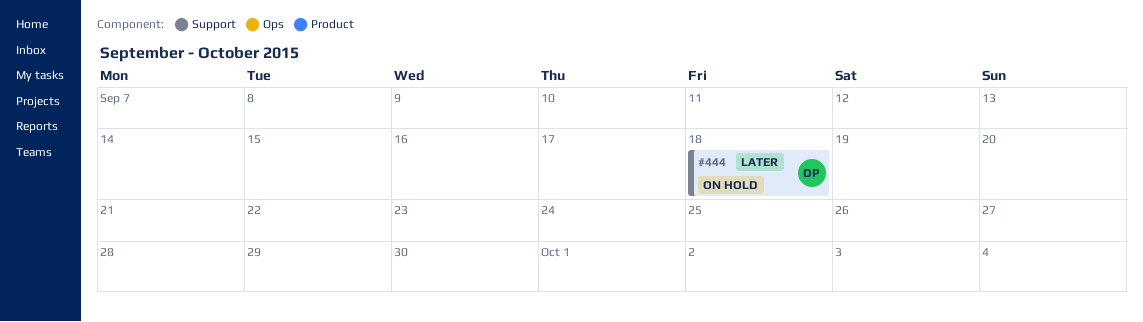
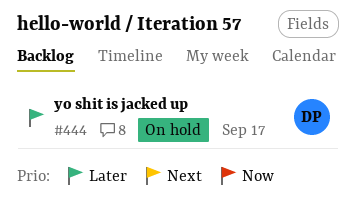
#444, due: Sep 18 -> Sep 17

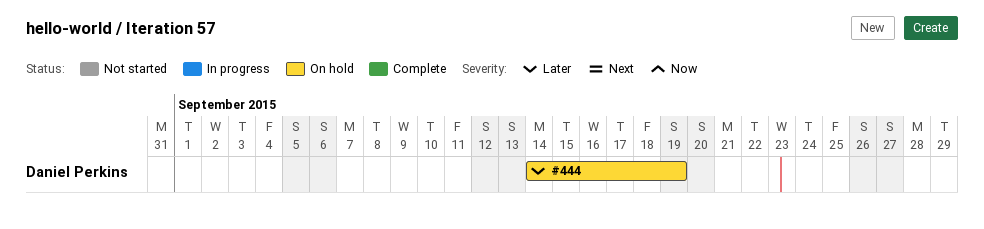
#444, due: Sep 17 -> Sep 19

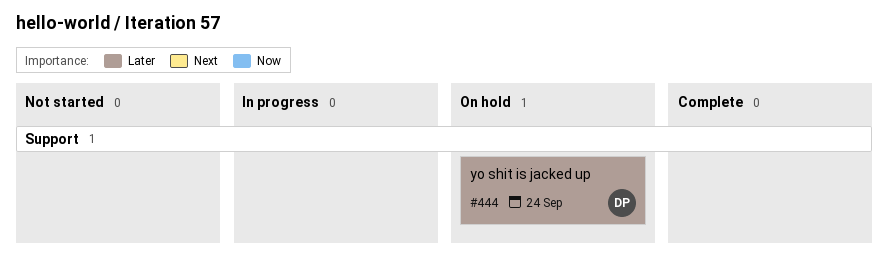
#444, due: Sep 19 -> Sep 24

